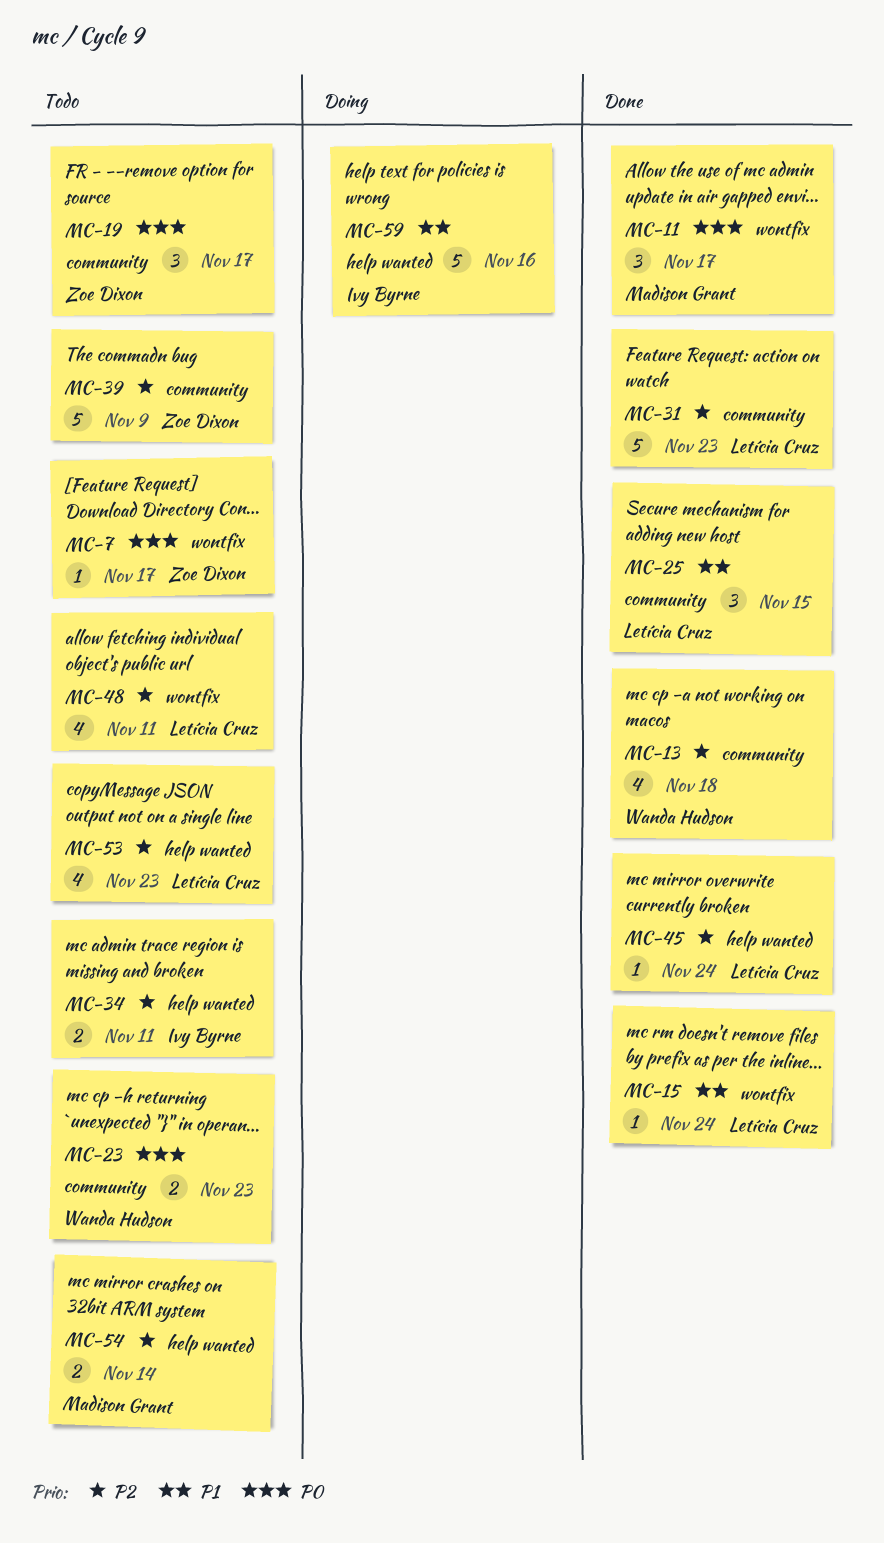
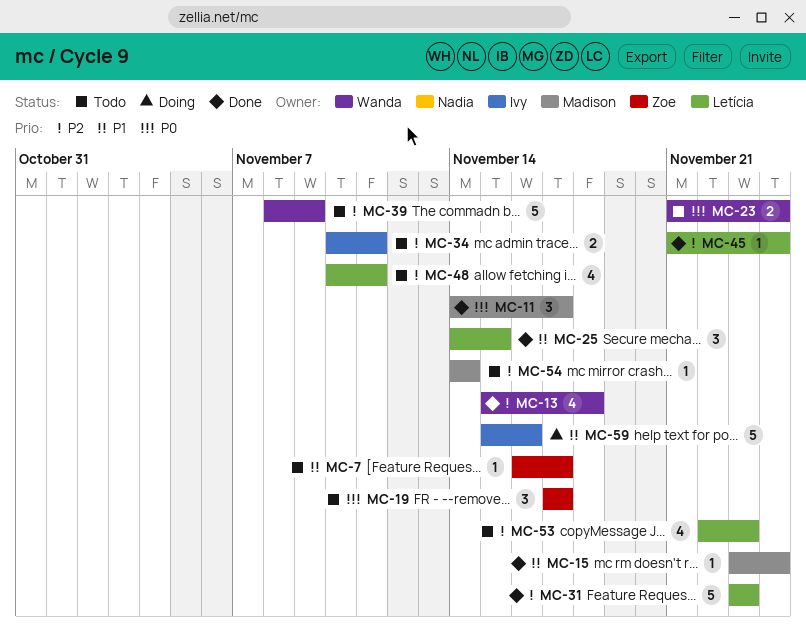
MC-7, priority: P0 -> P1
MC-15, owner: Letícia Cruz -> Madison Grant
MC-23, due: Nov 23 -> Nov 24
MC-39, owner: Zoe Dixon -> Wanda Hudson
MC-54, estimate: 2 -> 1

